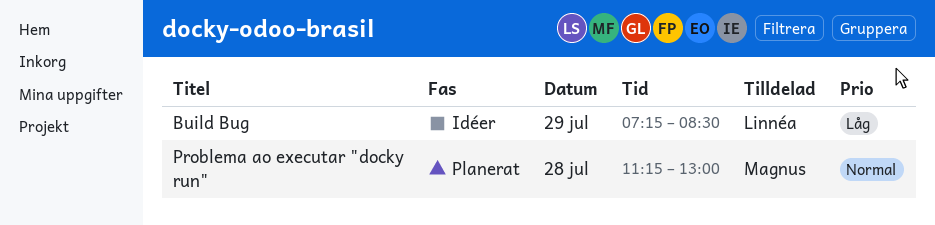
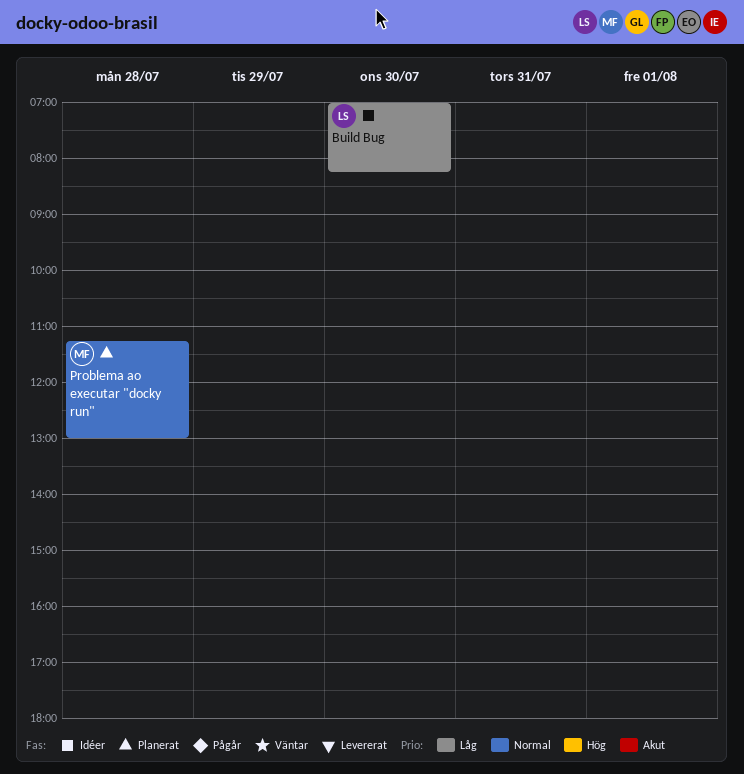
Build Bug, day: Jul 29 -> Jul 30
Build Bug, begins: 07:15 -> 07:00
Build Bug, ends: 08:30 -> 08:15

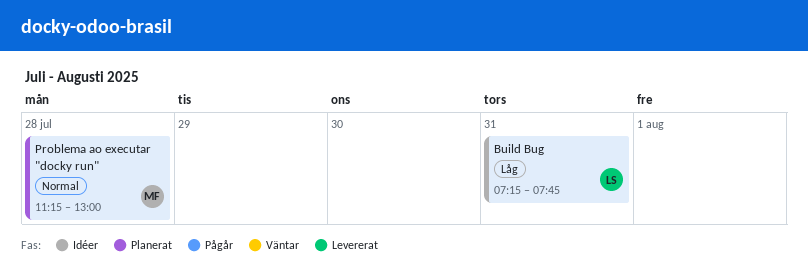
Build Bug, day: Jul 30 -> Jul 31
Build Bug, begins: 07:00 -> 07:15
Build Bug, ends: 08:15 -> 07:45

